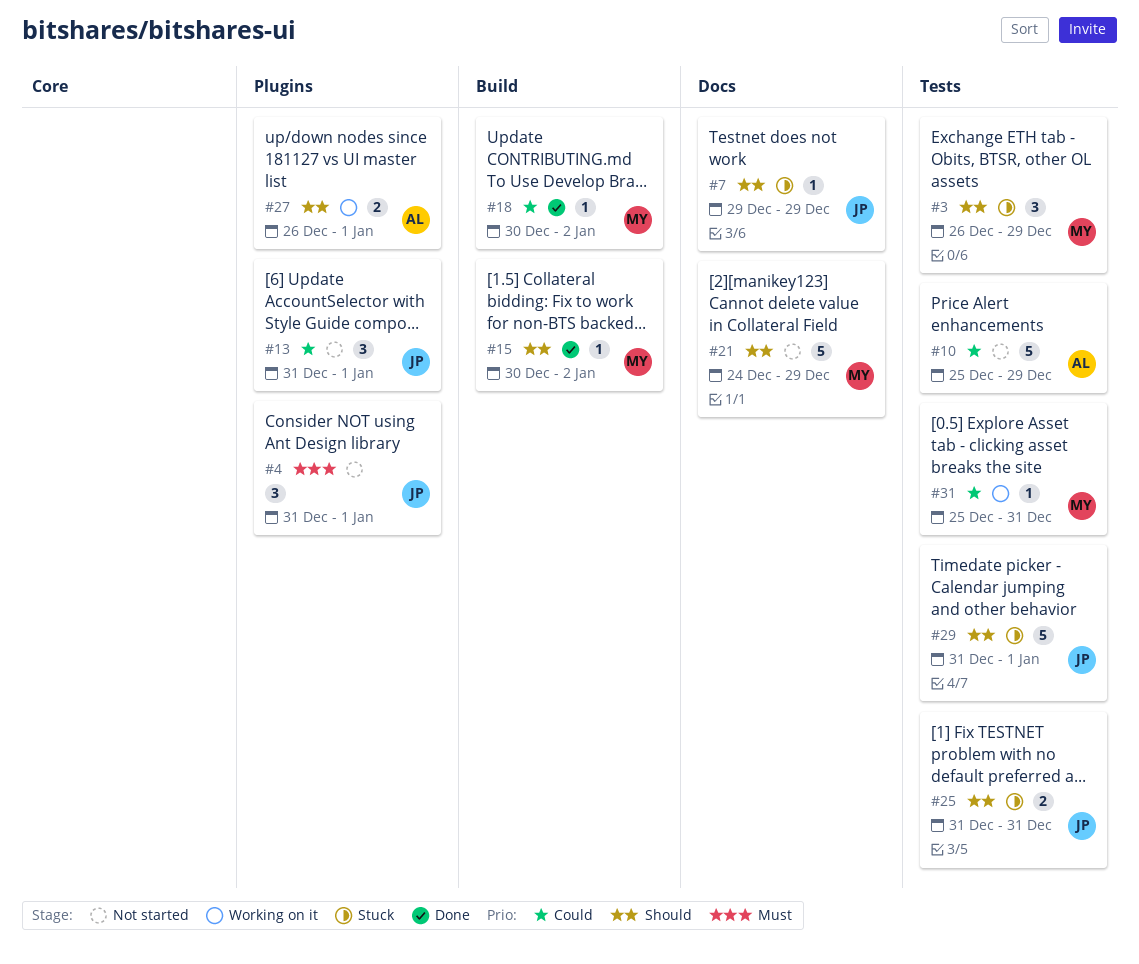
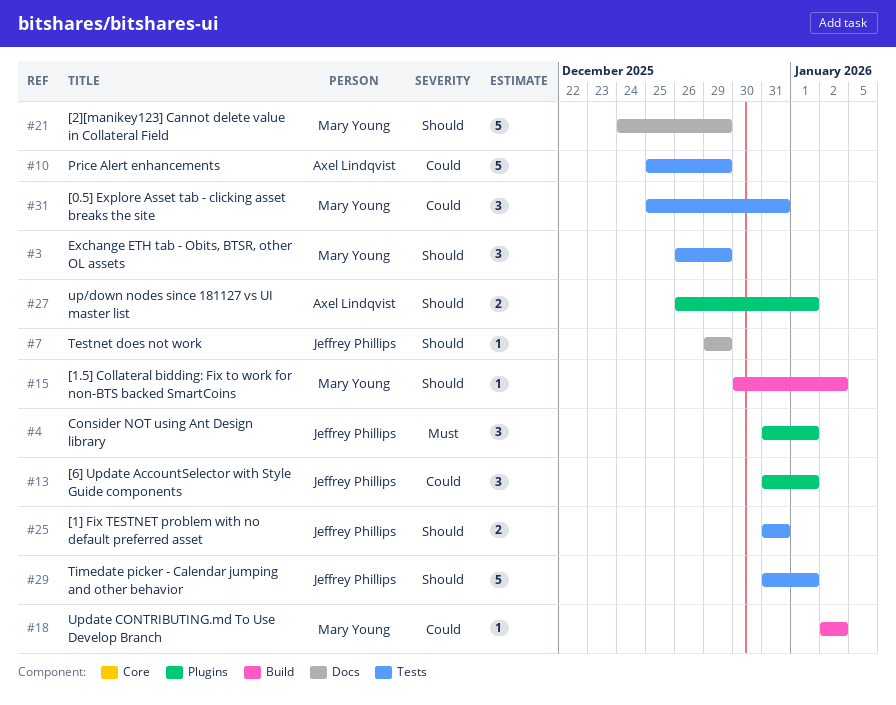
#18, start: Dec 30 -> Jan 2
#31, estimate: 1 -> 3

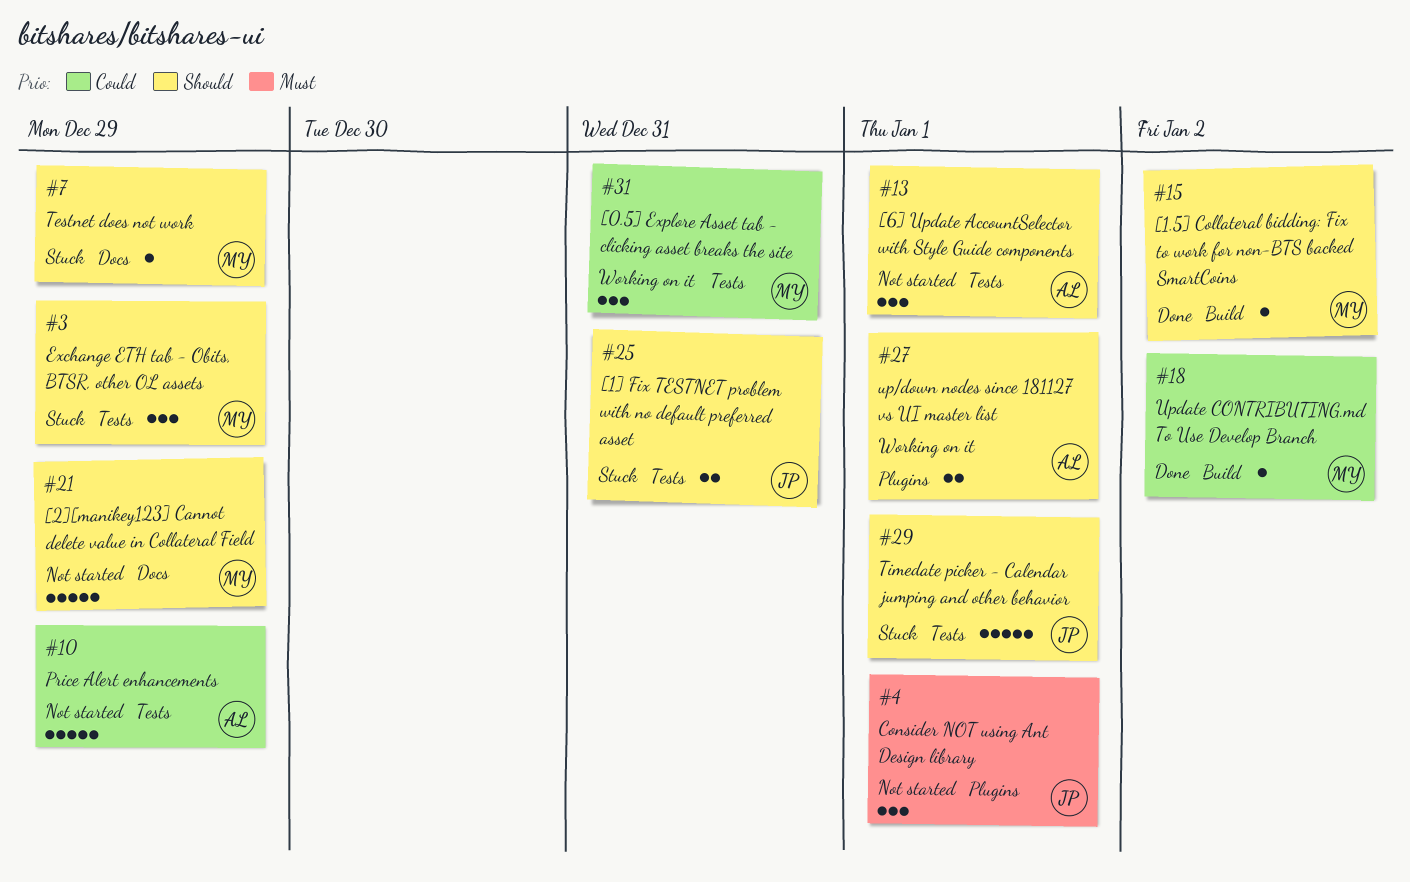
#7, owner: Jeffrey Phillips -> Mary Young
#13, owner: Jeffrey Phillips -> Axel Lindqvist
#13, priority: Could -> Should
#13, label: Plugins -> Tests

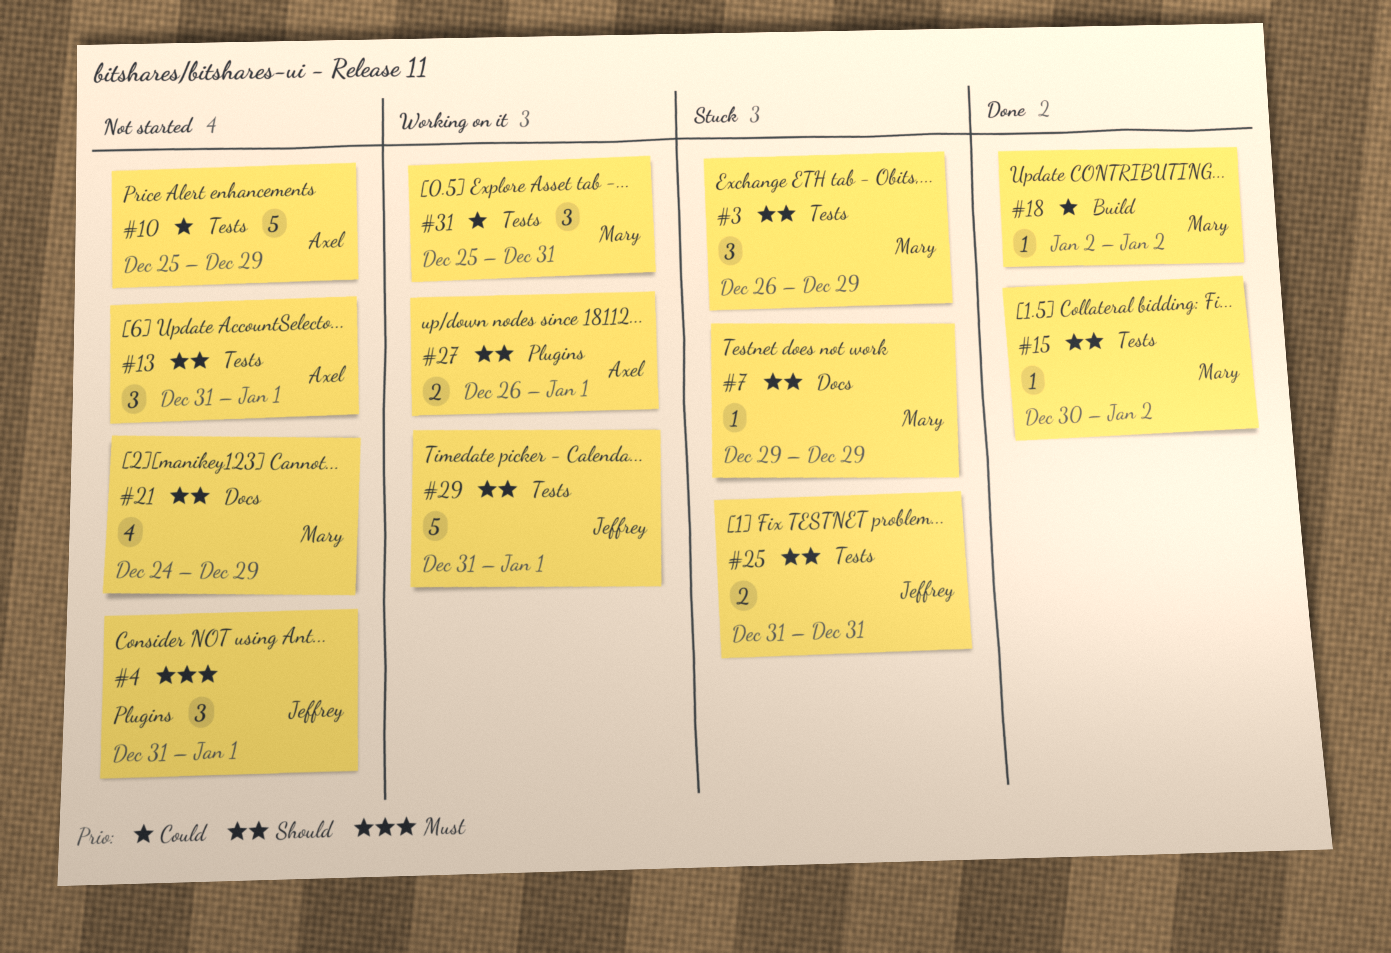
#15, label: Build -> Tests
#21, estimate: 5 -> 4
#29, status: Stuck -> Working on it

